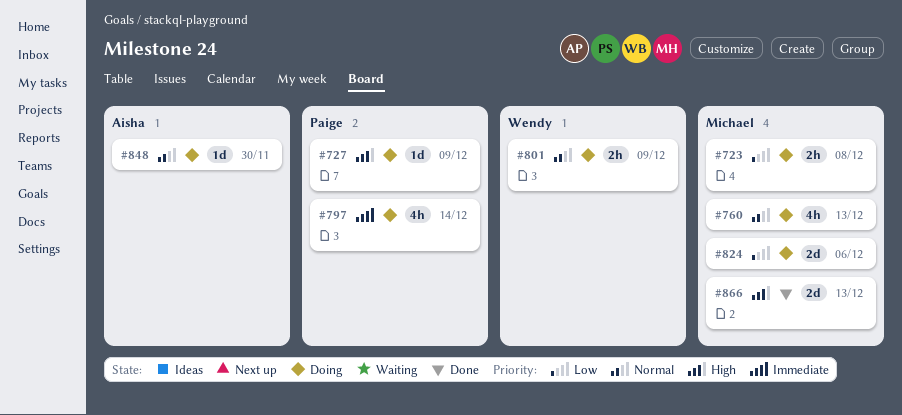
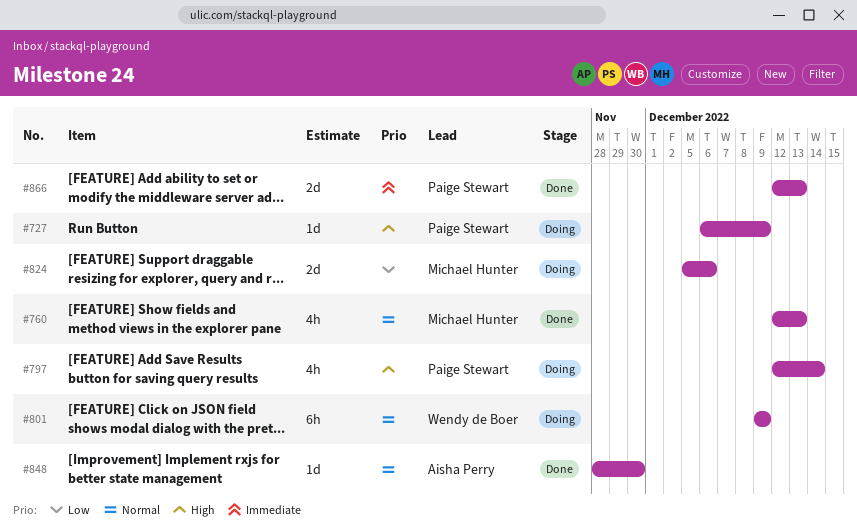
#723: present -> none
#760, status: Doing -> Done
#797, priority: Immediate -> High
#801, estimate: 2h -> 6h
#848, status: Doing -> Done
#866, owner: Michael Hunter -> Paige Stewart
#866, priority: High -> Immediate

